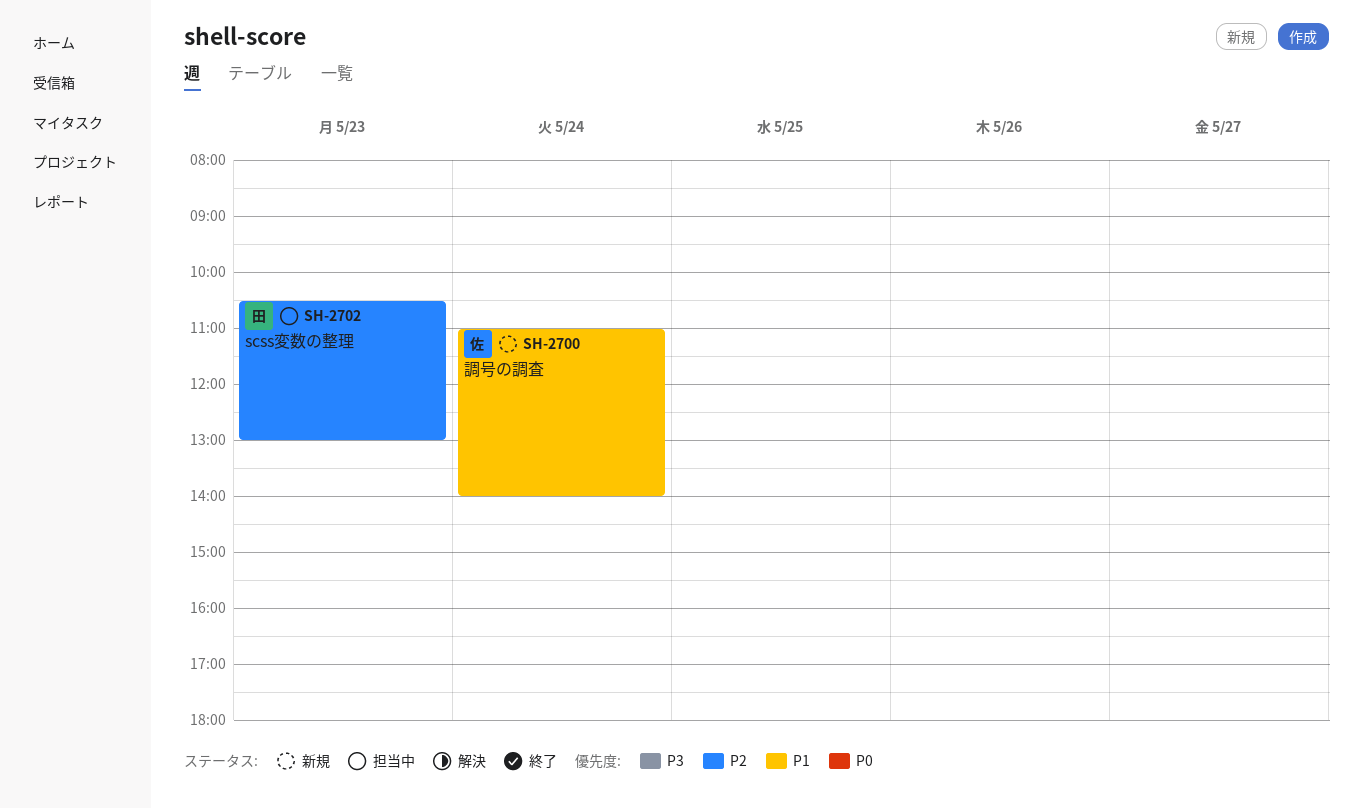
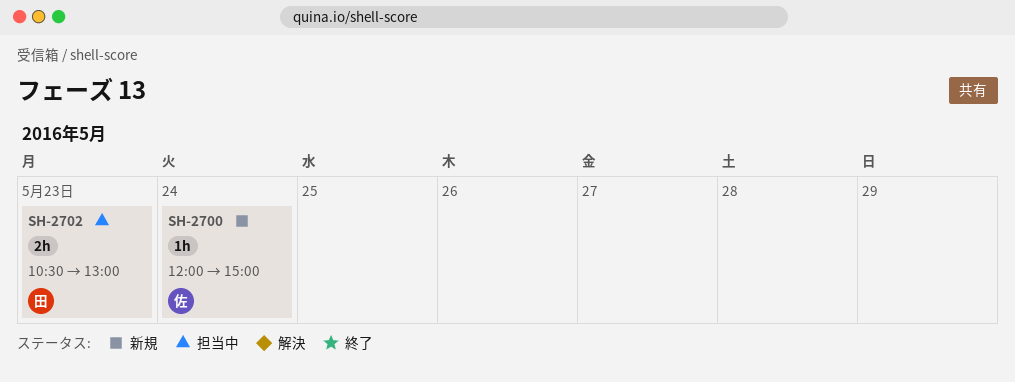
SH-2700, begins: 11:00 -> 12:00
SH-2700, ends: 14:00 -> 15:00

